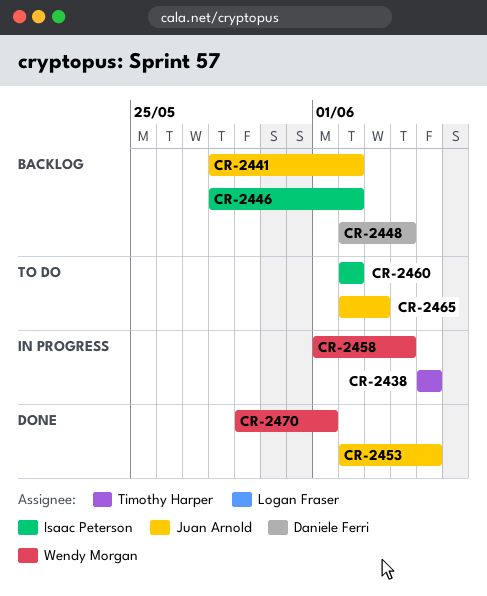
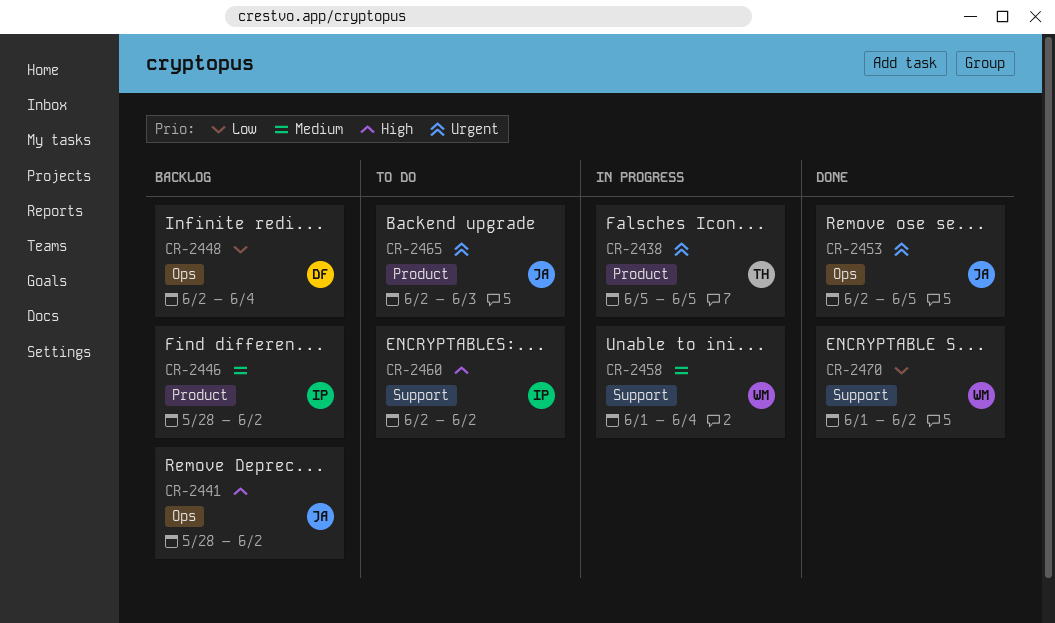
CR-2470, start: May 29 -> Jun 1
CR-2470, due: Jun 1 -> Jun 2

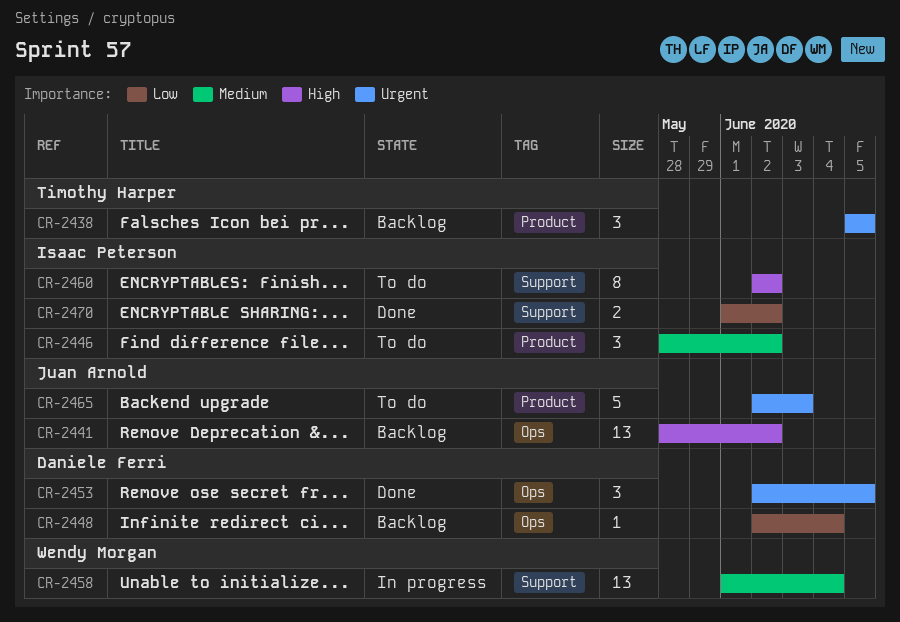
CR-2438, status: In progress -> Backlog
CR-2446, status: Backlog -> To do
CR-2453, owner: Juan Arnold -> Daniele Ferri
CR-2470, owner: Wendy Morgan -> Isaac Peterson

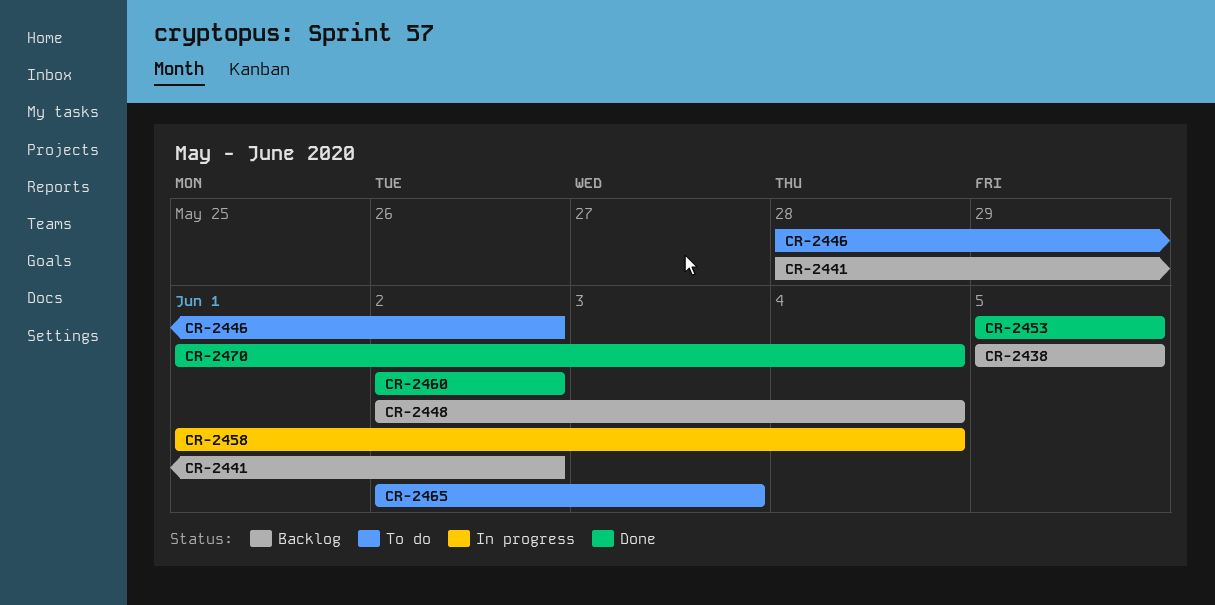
CR-2453, start: Jun 2 -> Jun 5
CR-2460, status: To do -> Done
CR-2470, due: Jun 2 -> Jun 4

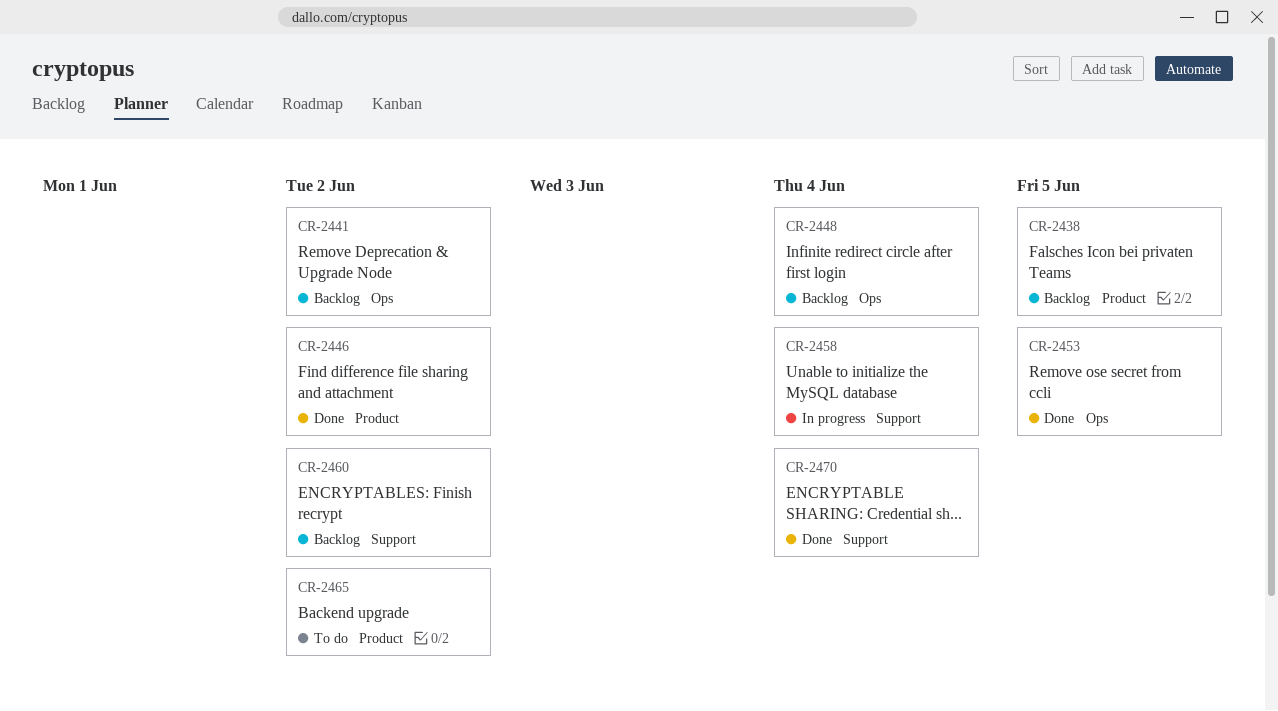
CR-2446, status: To do -> Done
CR-2460, status: Done -> Backlog
CR-2465, due: Jun 3 -> Jun 2

